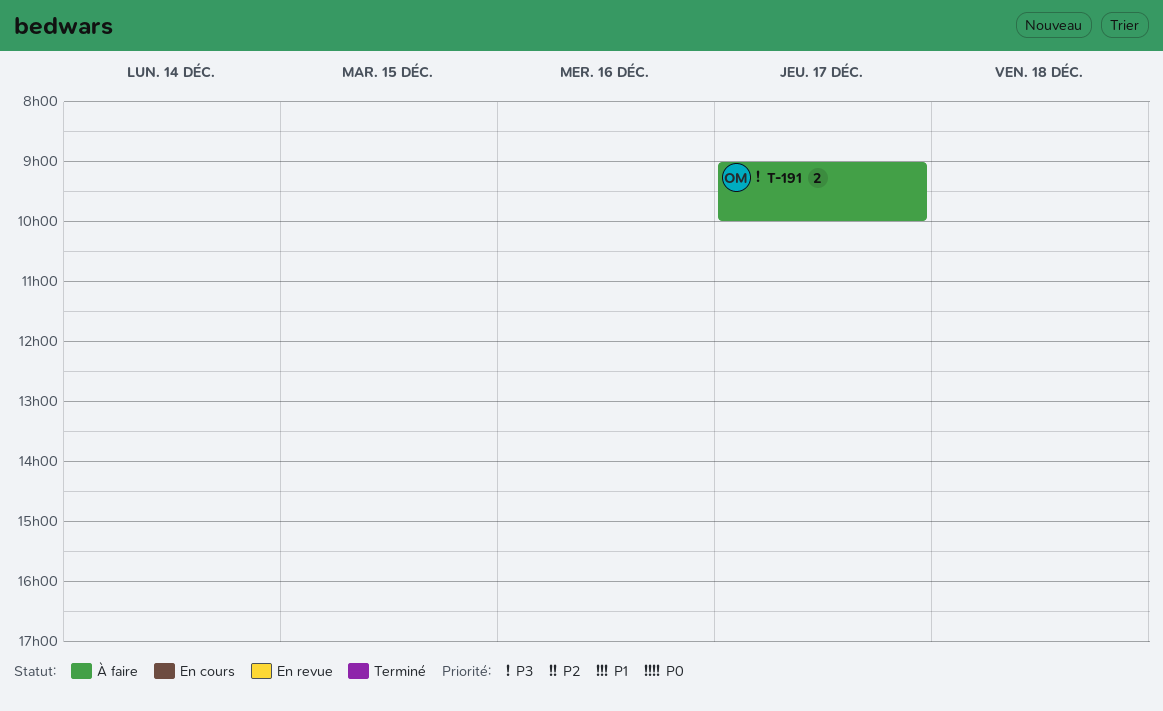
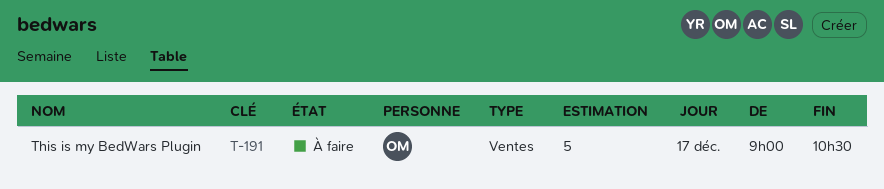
T-191, estimate: 2 -> 5
T-191, ends: 10:00 -> 10:30

